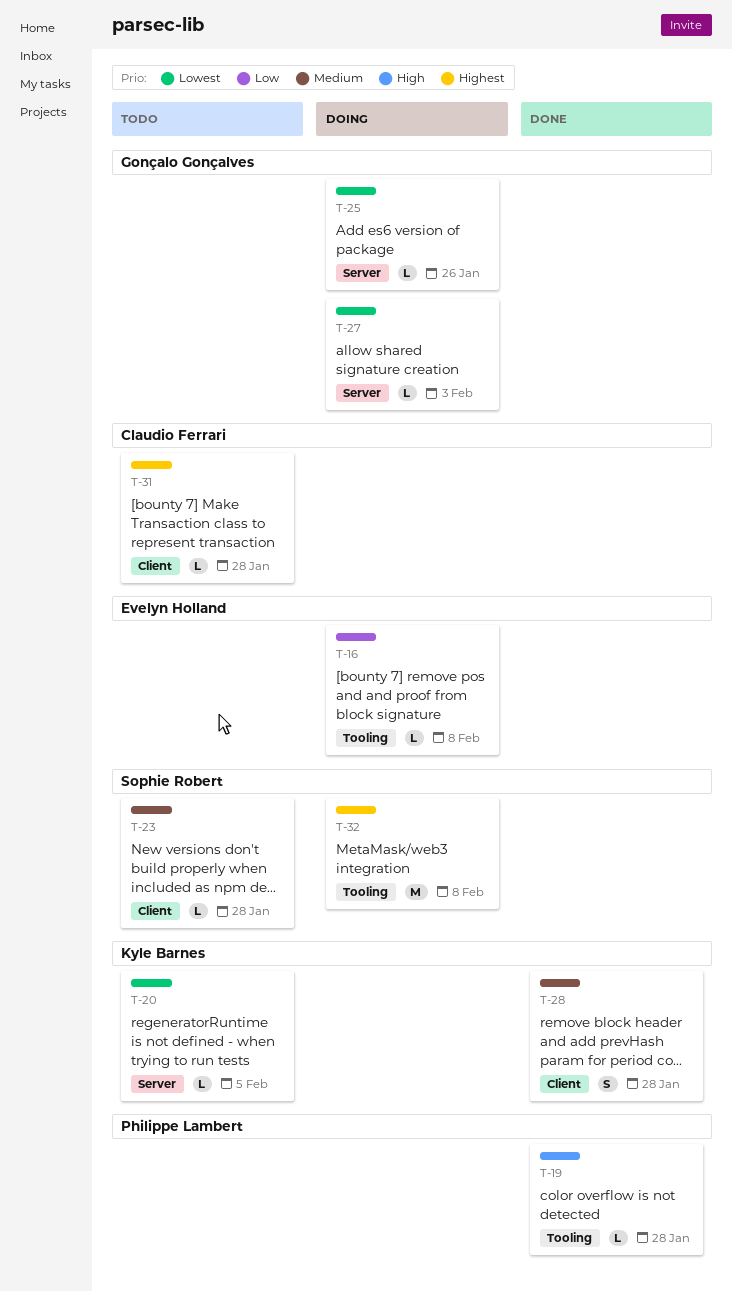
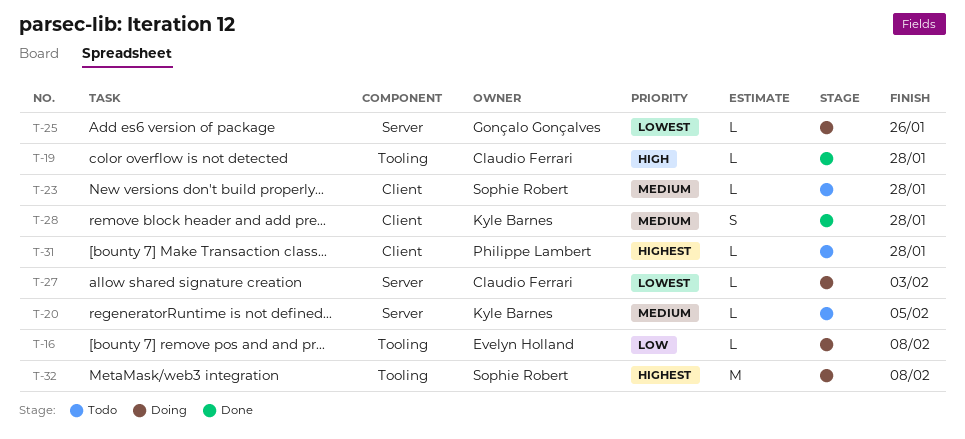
T-19, owner: Philippe Lambert -> Claudio Ferrari
T-20, priority: Lowest -> Medium
T-27, owner: Gonçalo Gonçalves -> Claudio Ferrari
T-31, owner: Claudio Ferrari -> Philippe Lambert

